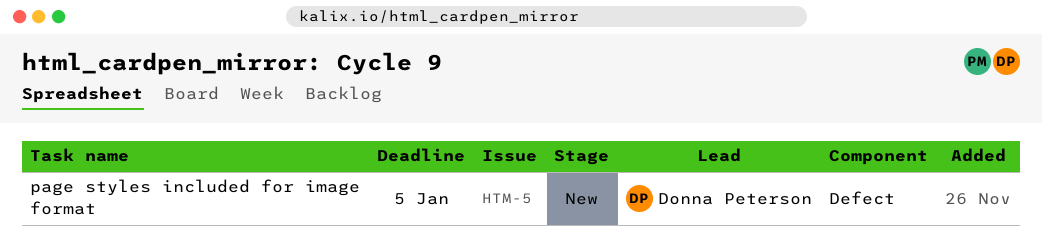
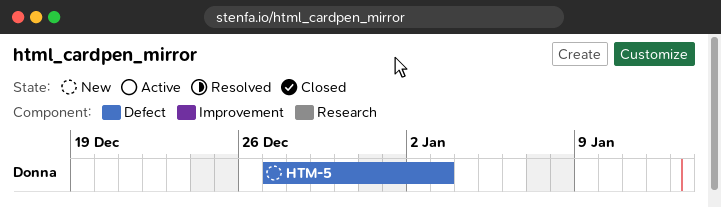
HTM-5, due: Jan 5 -> Jan 3

